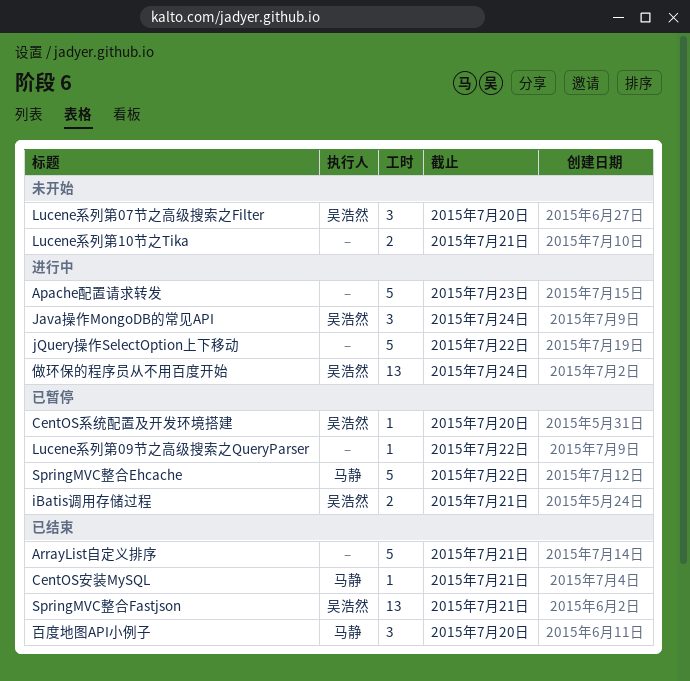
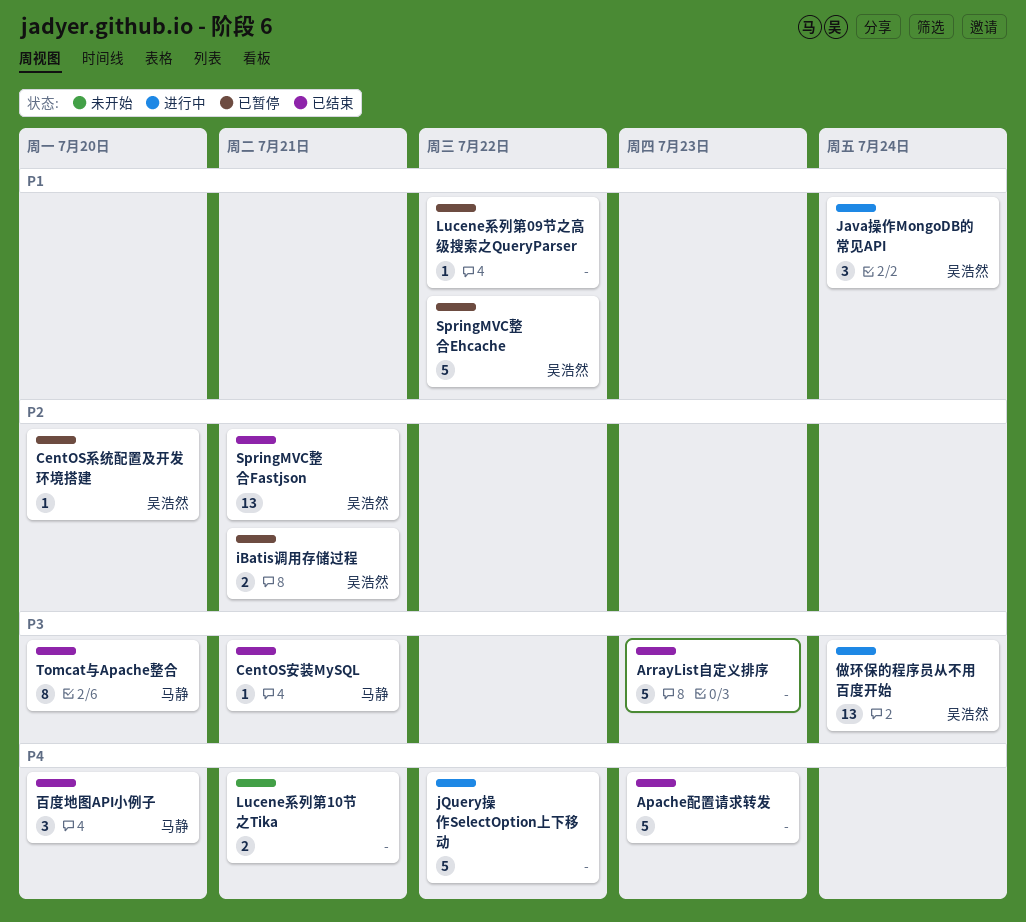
Apache配置请求转发, status: 进行中 -> 已结束
ArrayList自定义排序, due: Jul 21 -> Jul 23
Lucene系列第07节之高级搜索之Filter: present -> none
SpringMVC整合Ehcache, owner: 马静 -> 吴浩然
Tomcat与Apache整合: none -> present

